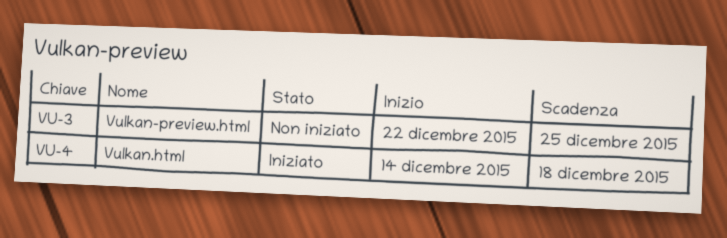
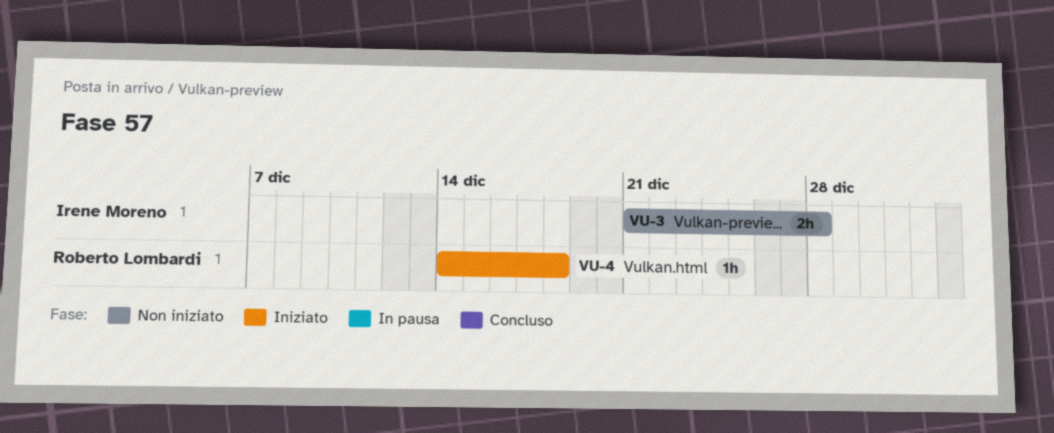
VU-3, start: Dec 22 -> Dec 21
VU-3, due: Dec 25 -> Dec 28

